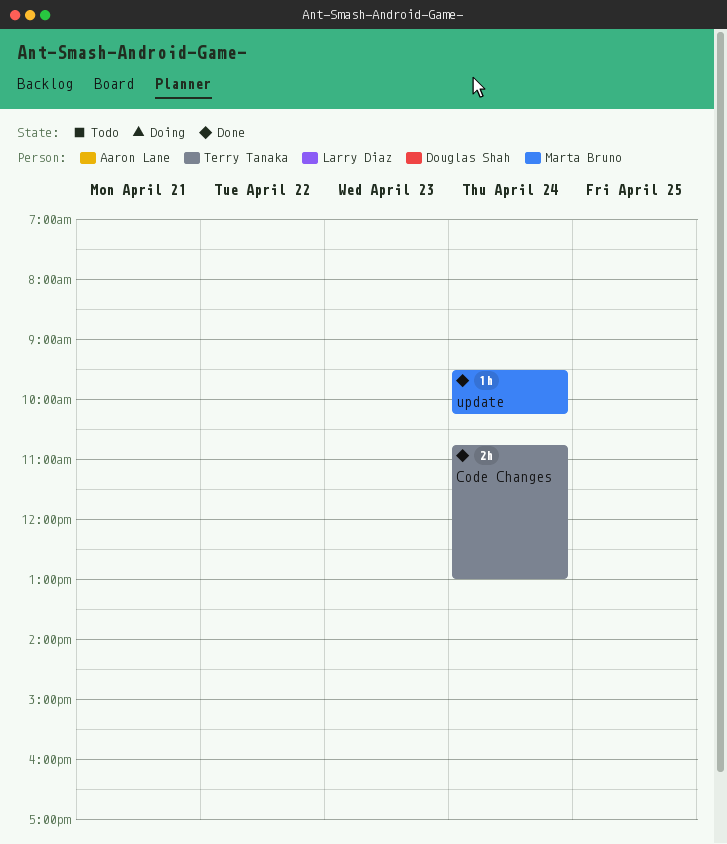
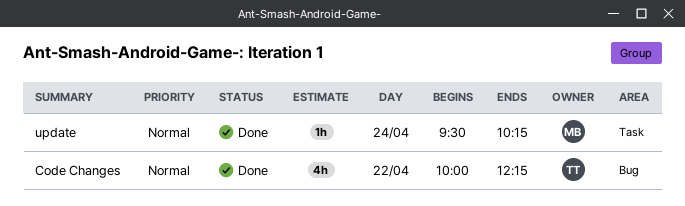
Code Changes, estimate: 2h -> 4h
Code Changes, day: Apr 24 -> Apr 22
Code Changes, begins: 10:45 -> 10:00
Code Changes, ends: 13:00 -> 12:15

